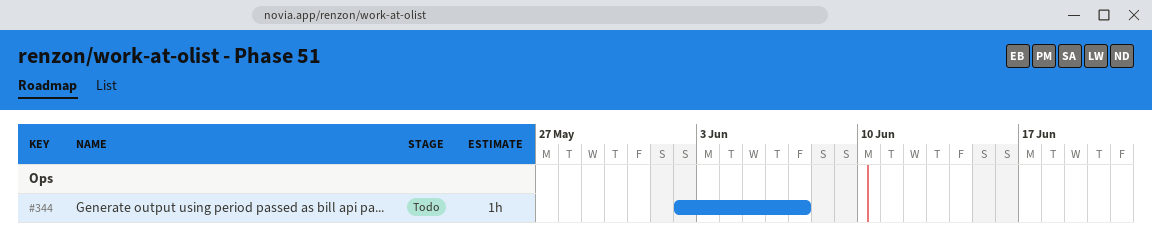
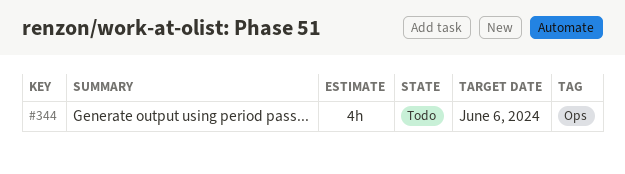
#344, estimate: 1h -> 4h
#344, due: Jun 7 -> Jun 6

